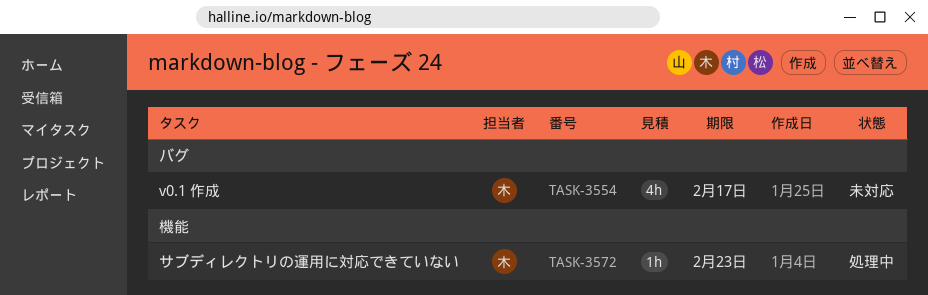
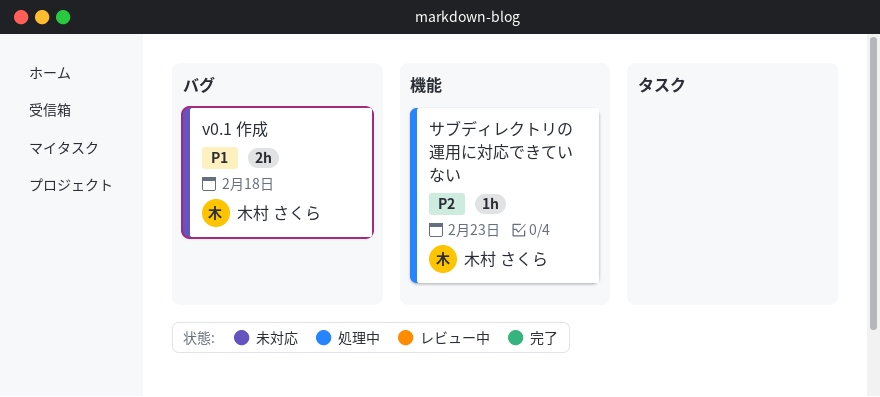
v0.1 作成, estimate: 4h -> 2h
v0.1 作成, due: Feb 17 -> Feb 18

